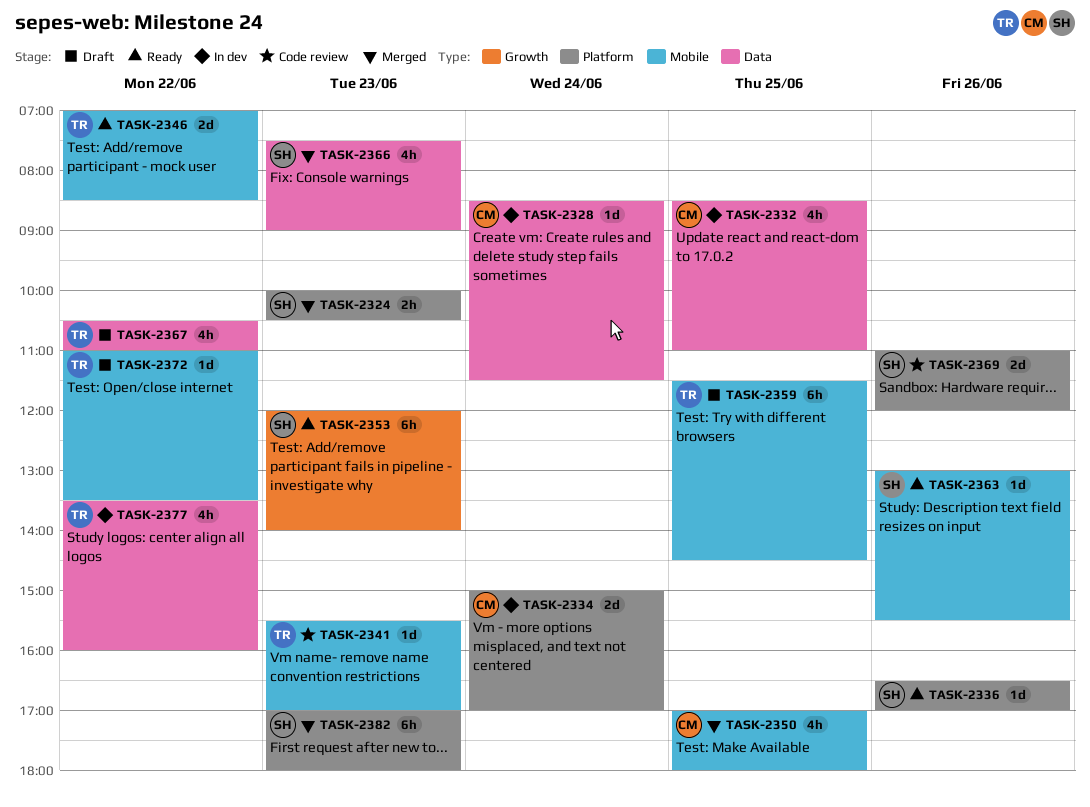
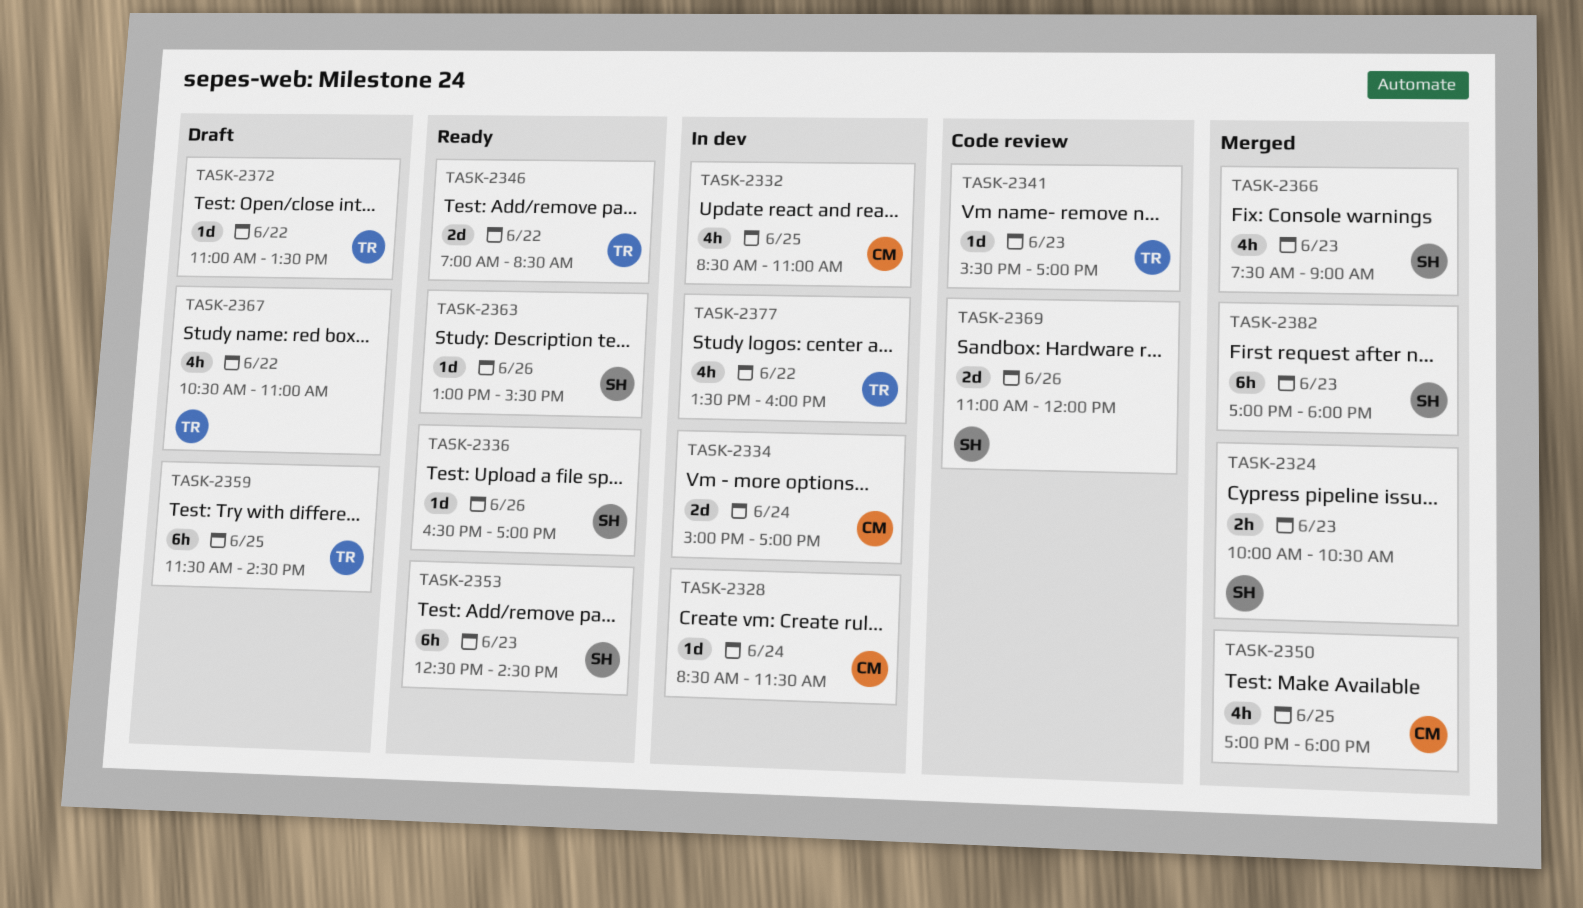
TASK-2353, begins: 12:00 -> 12:30
TASK-2353, ends: 14:00 -> 14:30

